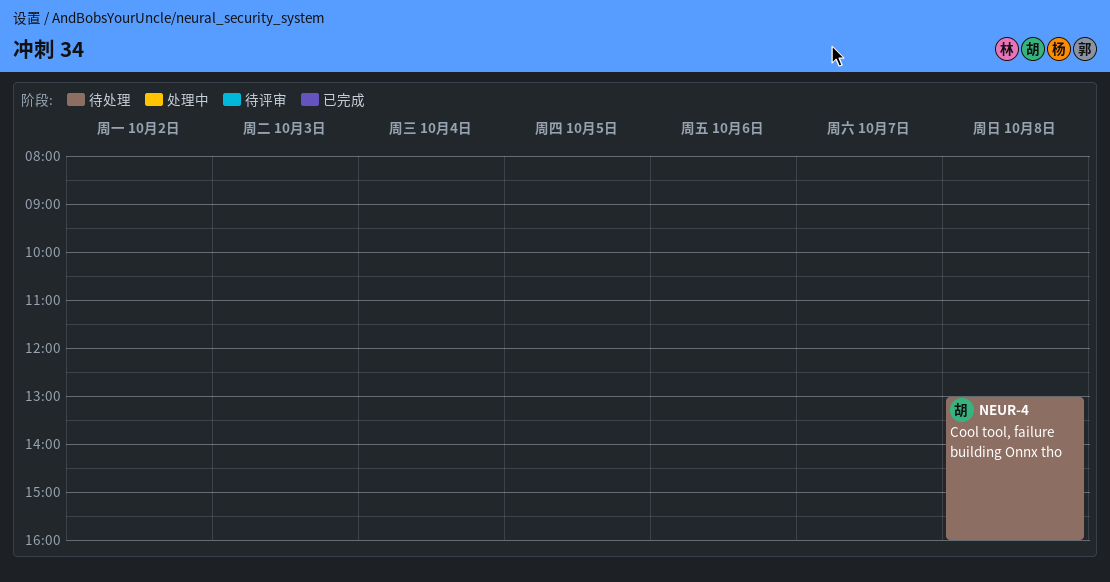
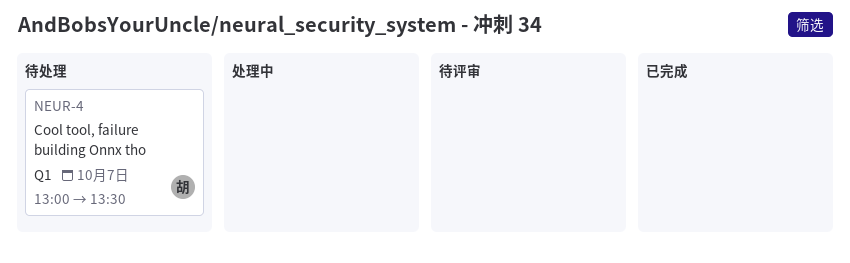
NEUR-4, day: Oct 8 -> Oct 7
NEUR-4, ends: 16:00 -> 13:30

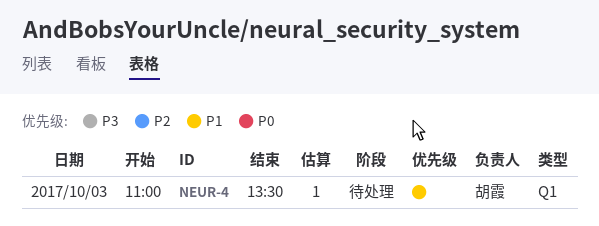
NEUR-4, day: Oct 7 -> Oct 3
NEUR-4, begins: 13:00 -> 11:00

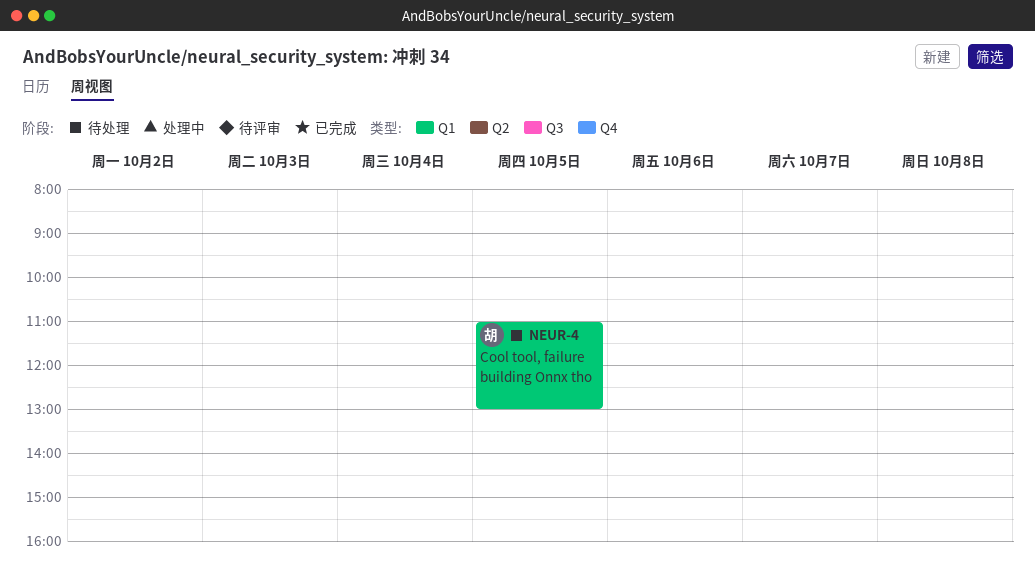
NEUR-4, day: Oct 3 -> Oct 5
NEUR-4, ends: 13:30 -> 13:00

